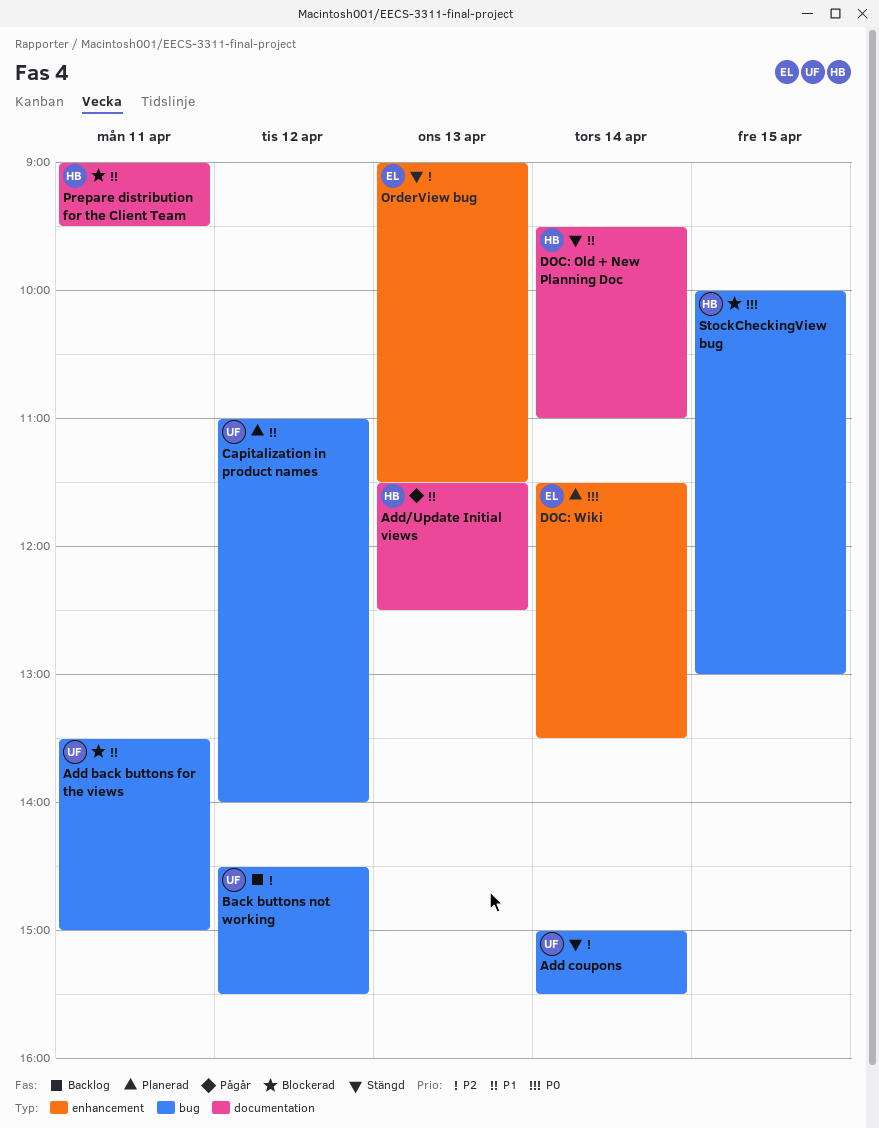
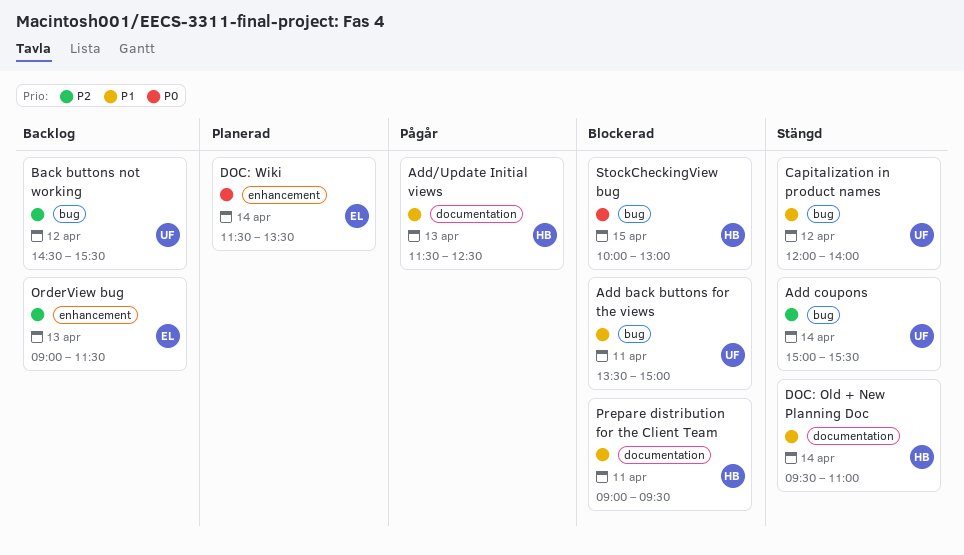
Capitalization in product names, status: Planerad -> Stängd
Capitalization in product names, begins: 11:00 -> 12:00
OrderView bug, status: Stängd -> Backlog

